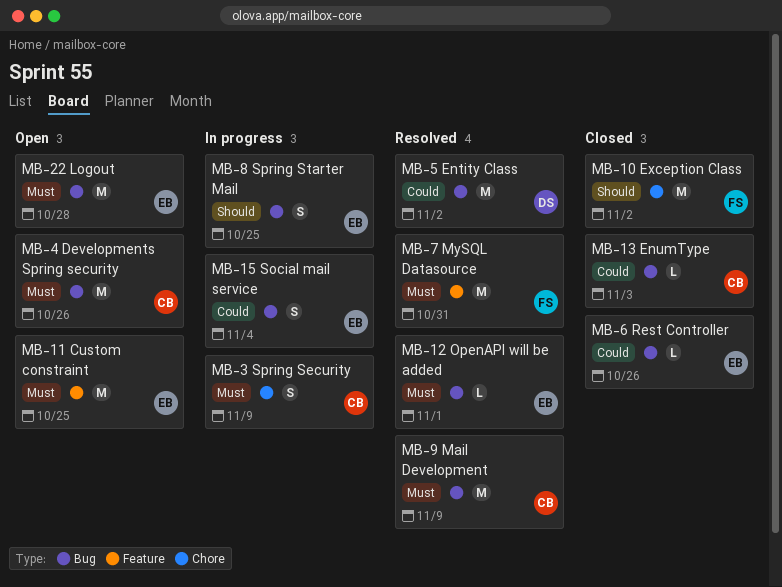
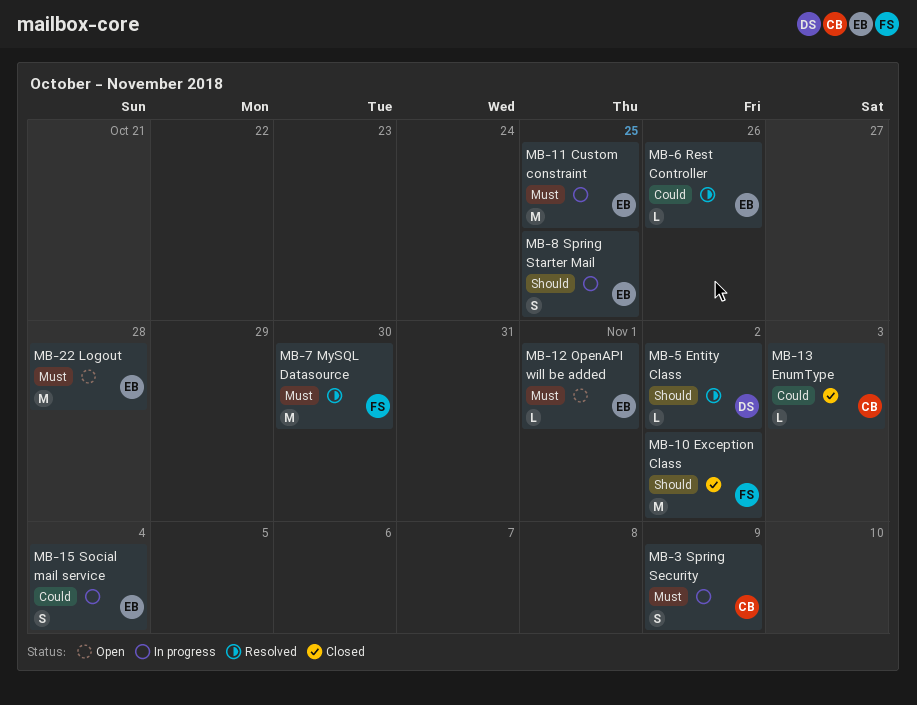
MB-11 Custom constraint, status: Open -> In progress
MB-12 OpenAPI will be added, status: Resolved -> Open
MB-4 Developments Spring security: present -> none
MB-5 Entity Class, priority: Could -> Should
MB-5 Entity Class, estimate: M -> L
MB-6 Rest Controller, status: Closed -> Resolved
MB-7 MySQL Datasource, due: Oct 31 -> Oct 30
MB-9 Mail Development: present -> none

